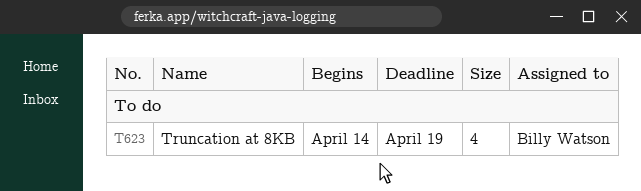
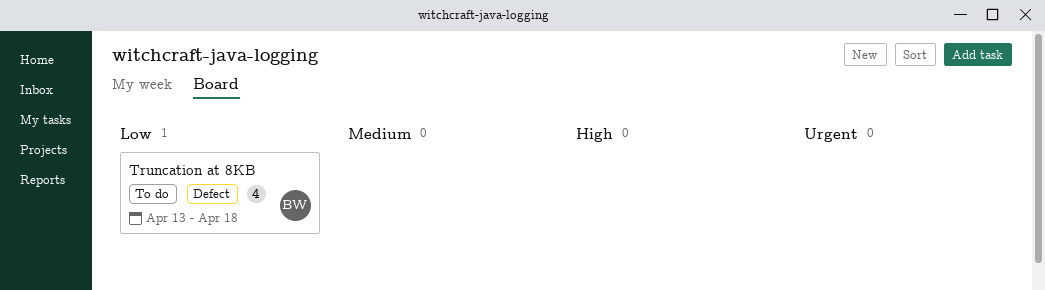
Truncation at 8KB, start: Apr 14 -> Apr 13
Truncation at 8KB, due: Apr 19 -> Apr 18

